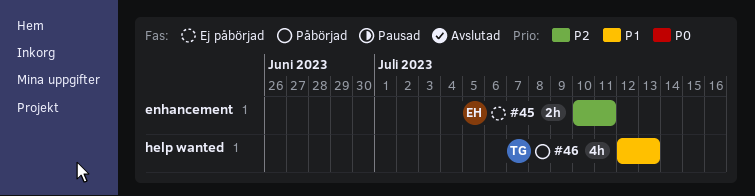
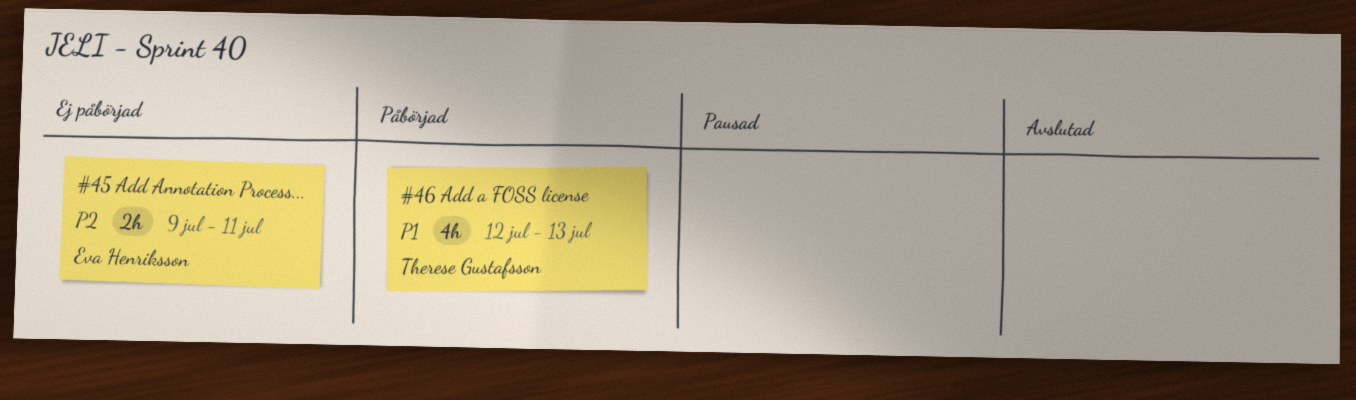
#45, start: Jul 10 -> Jul 9

